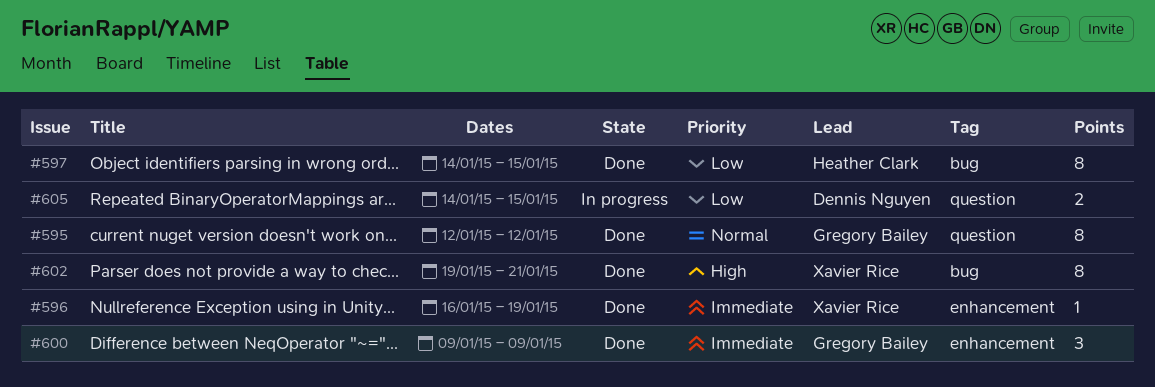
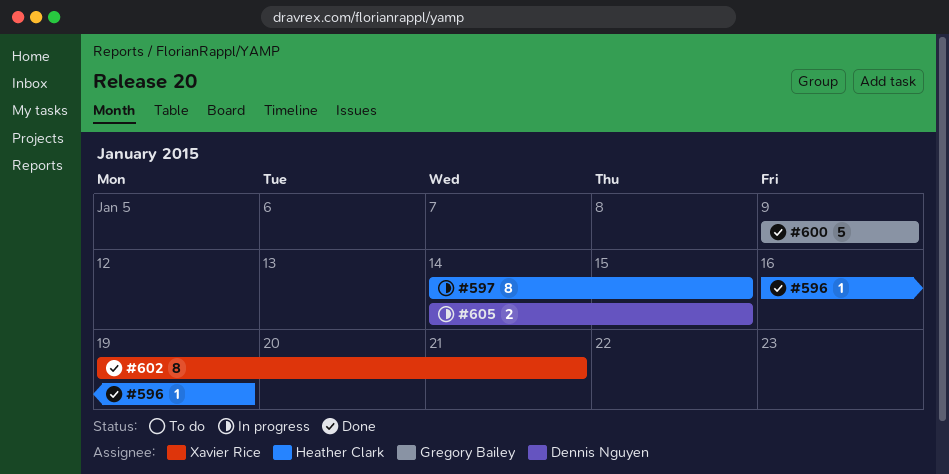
#595: present -> none
#596, owner: Xavier Rice -> Heather Clark
#597, status: Done -> In progress
#600, estimate: 3 -> 5

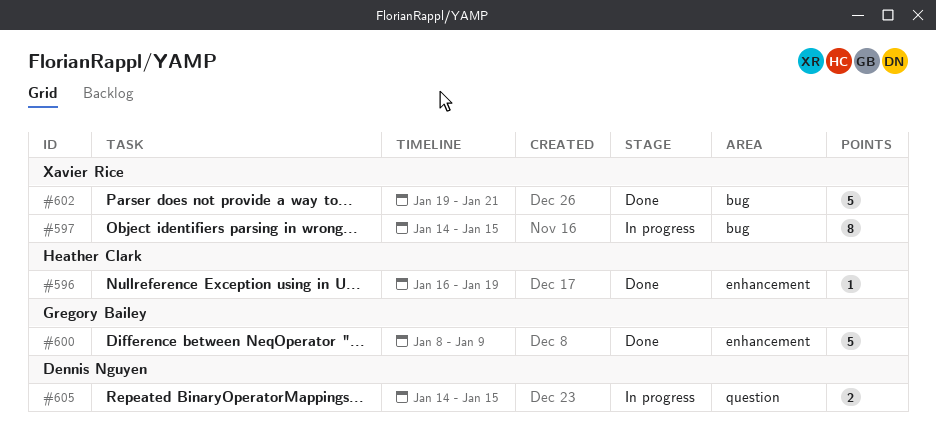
#597, owner: Heather Clark -> Xavier Rice
#600, start: Jan 9 -> Jan 8
#602, estimate: 8 -> 5

